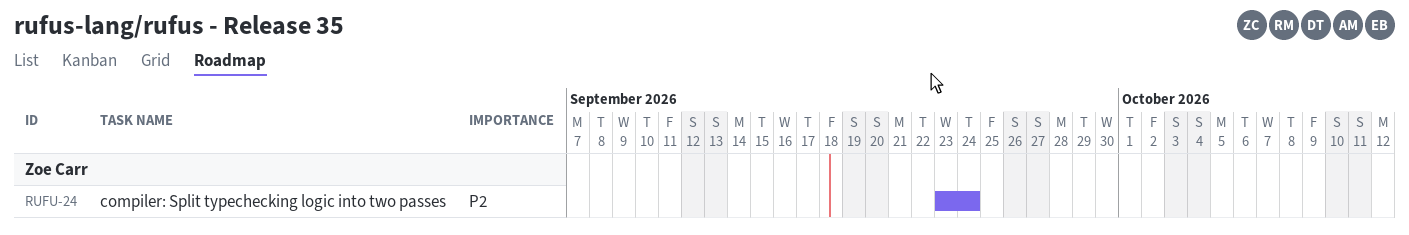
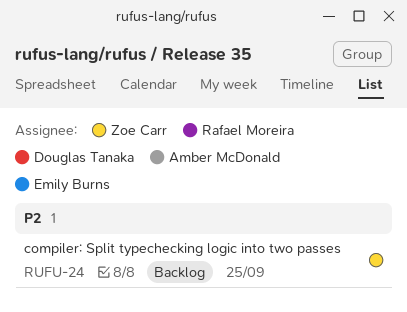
RUFU-24, due: Sep 24 -> Sep 25

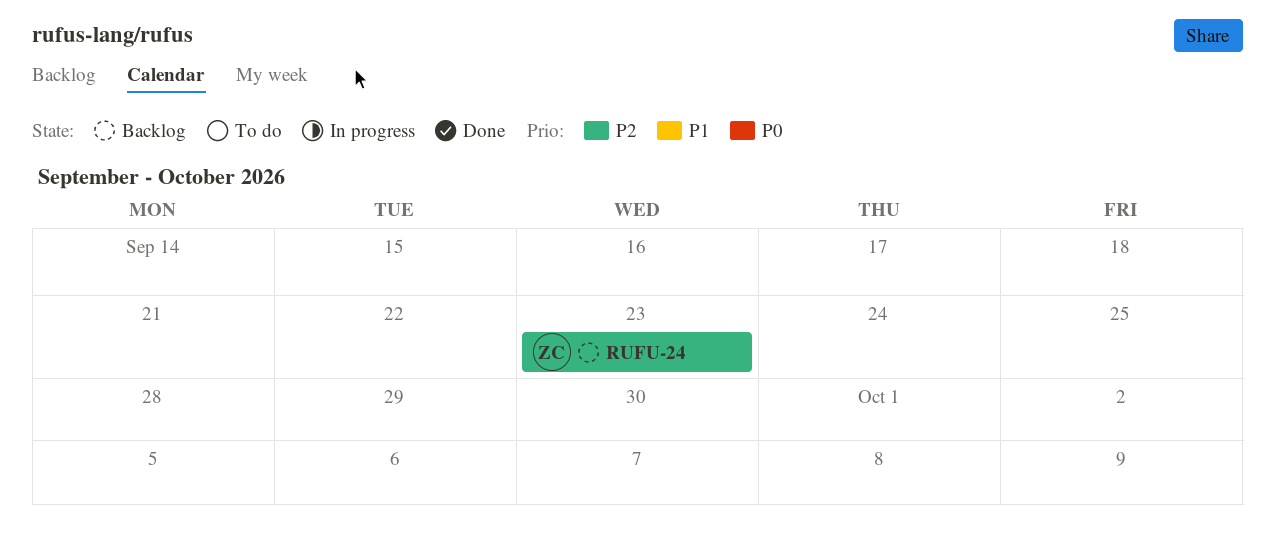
RUFU-24, due: Sep 25 -> Sep 23

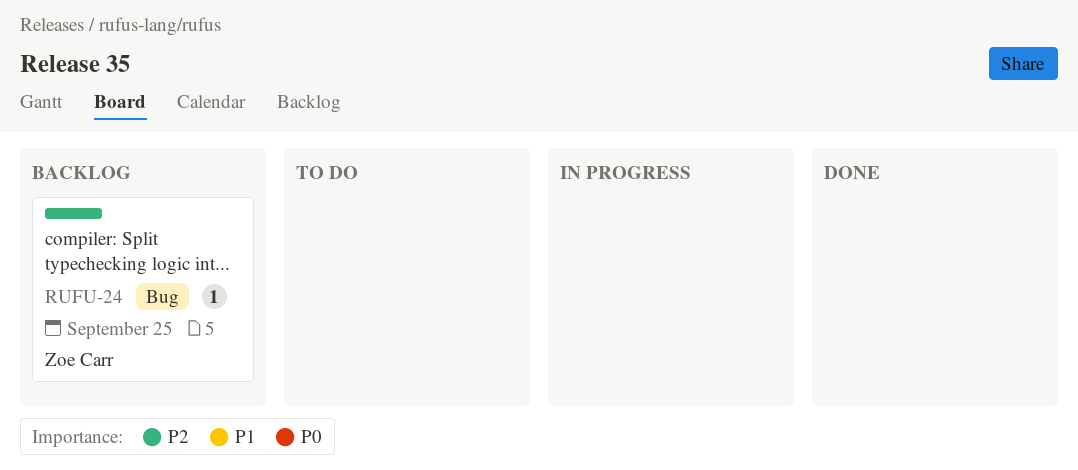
RUFU-24, due: Sep 23 -> Sep 25

